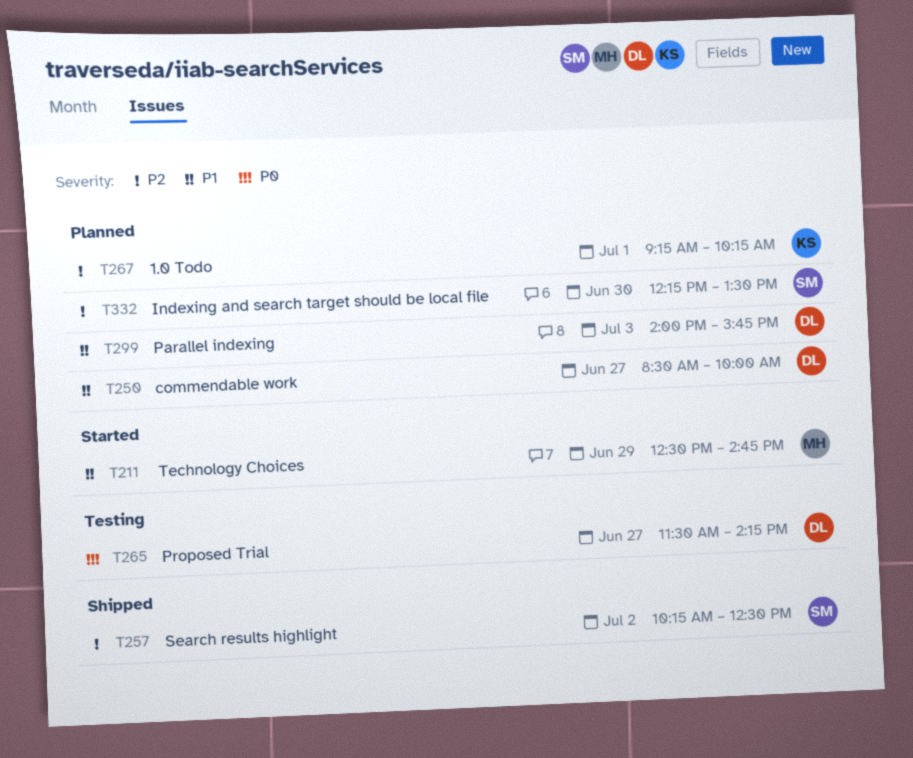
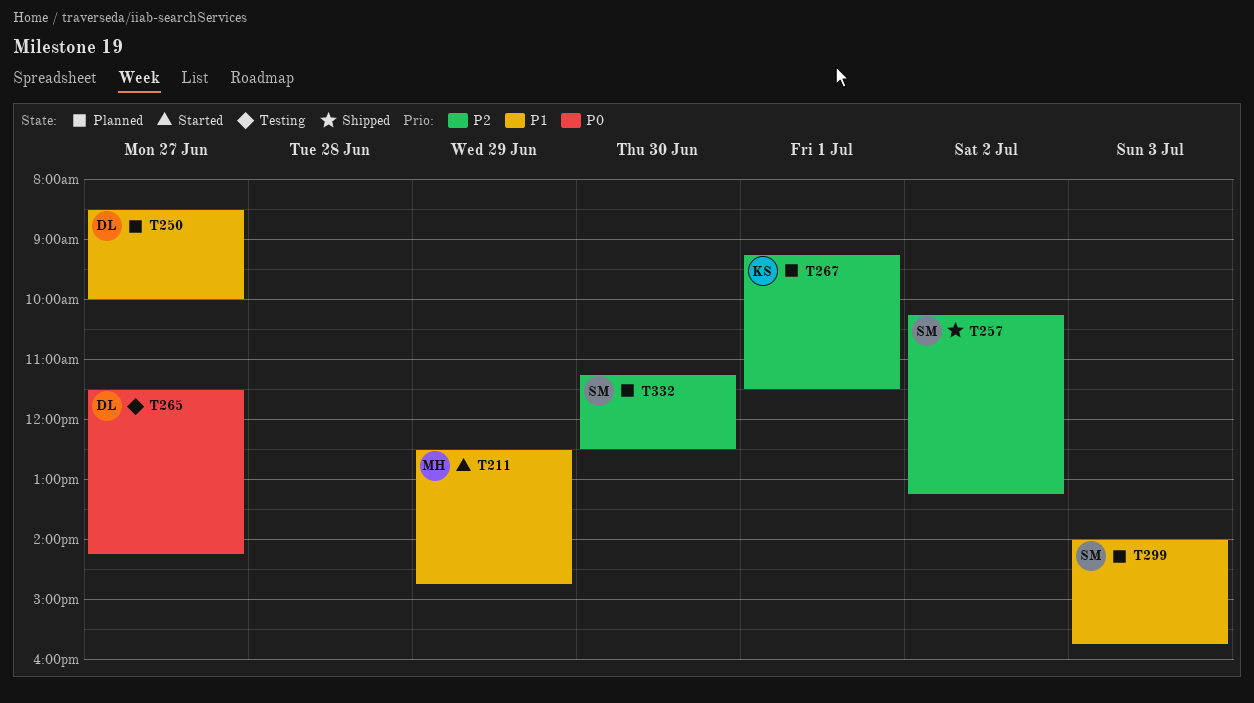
T257, ends: 12:30 -> 13:15
T267, ends: 10:15 -> 11:30
T299, owner: DL -> SM
T332, begins: 12:15 -> 11:15
T332, ends: 13:30 -> 12:30

